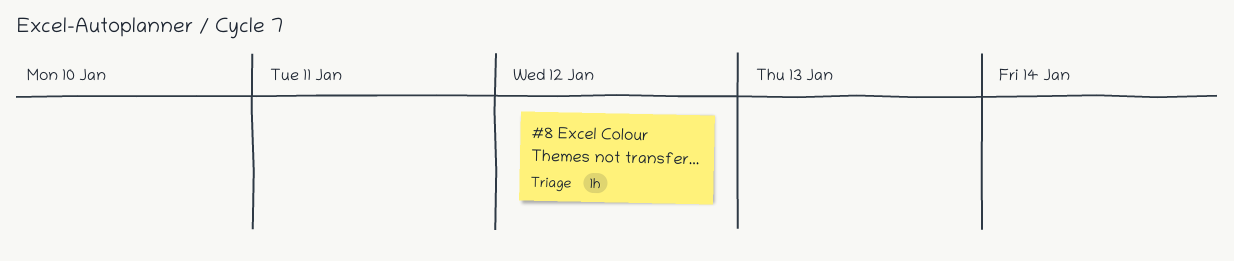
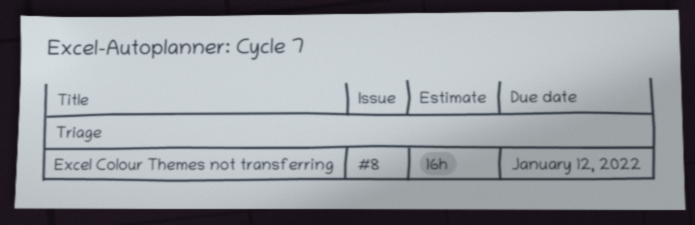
#8, estimate: 1h -> 16h

